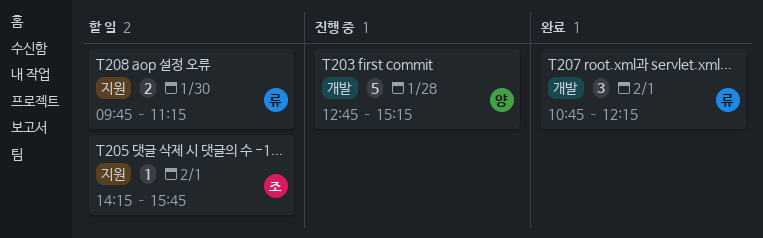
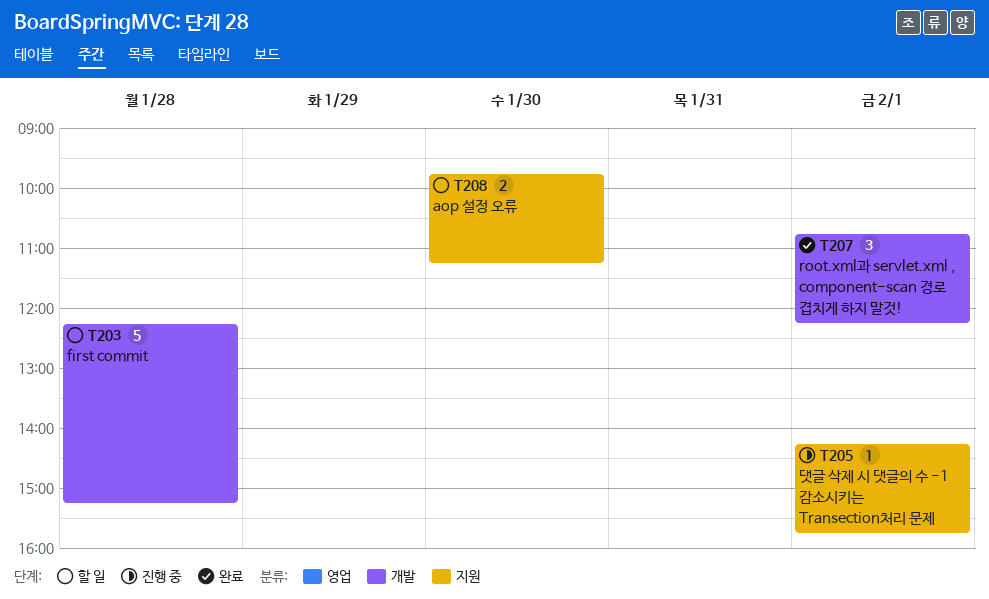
T203, status: 진행 중 -> 할 일
T203, begins: 12:45 -> 12:15
T205, status: 할 일 -> 진행 중

